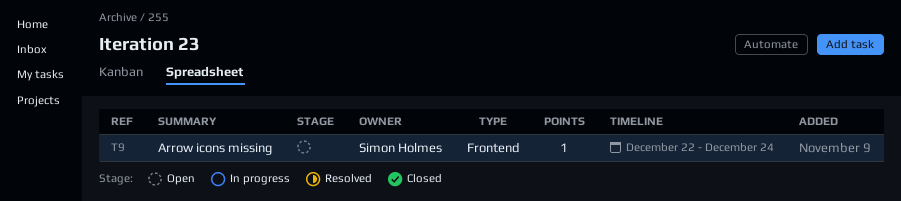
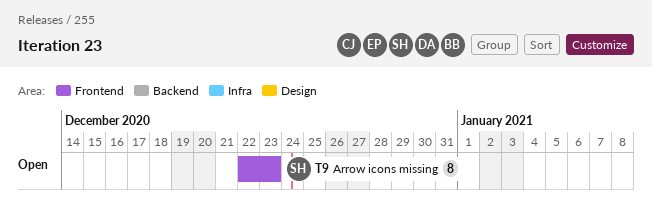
T9, estimate: 1 -> 8
T9, due: Dec 24 -> Dec 23

